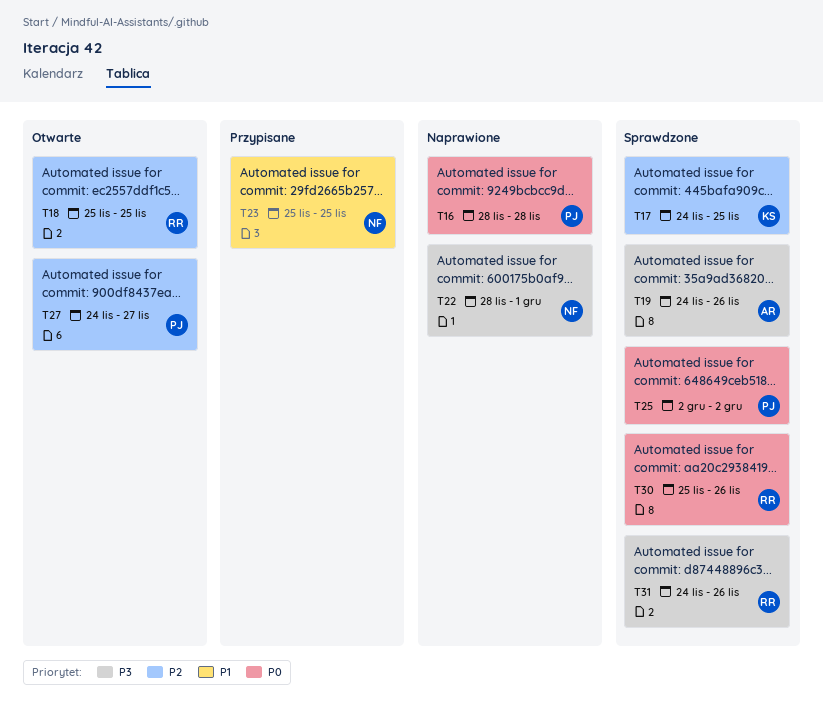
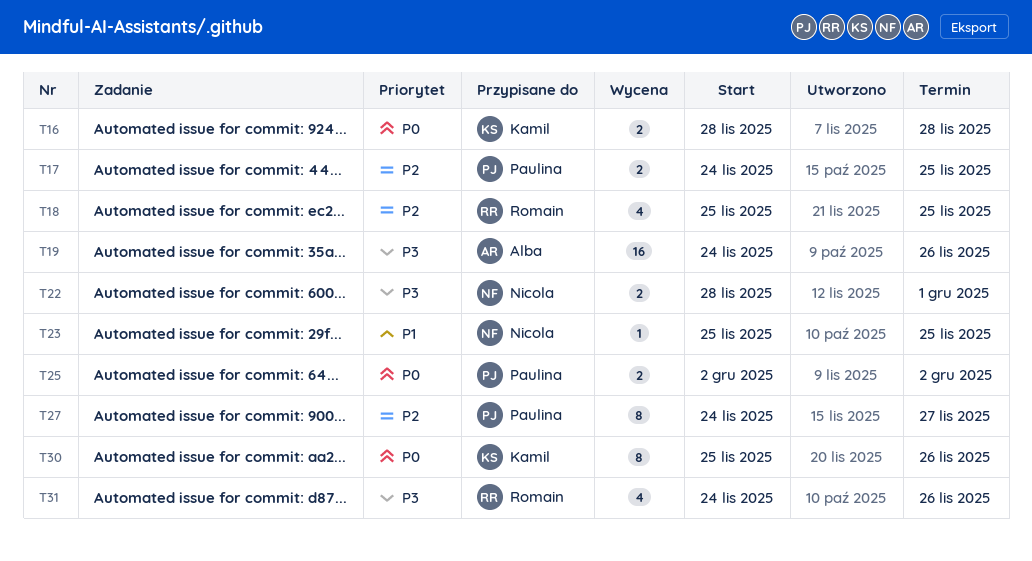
T16, owner: Paulina -> Kamil
T17, owner: Kamil -> Paulina
T30, owner: Romain -> Kamil

